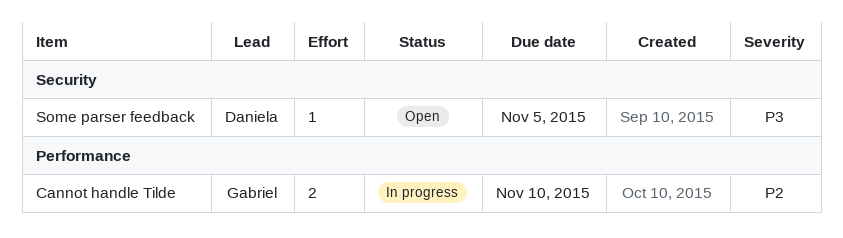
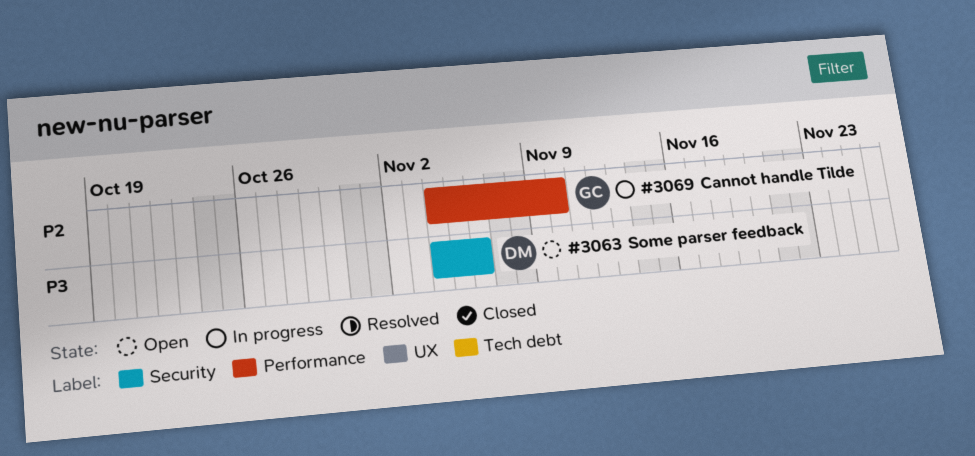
Some parser feedback, due: Nov 5 -> Nov 6

